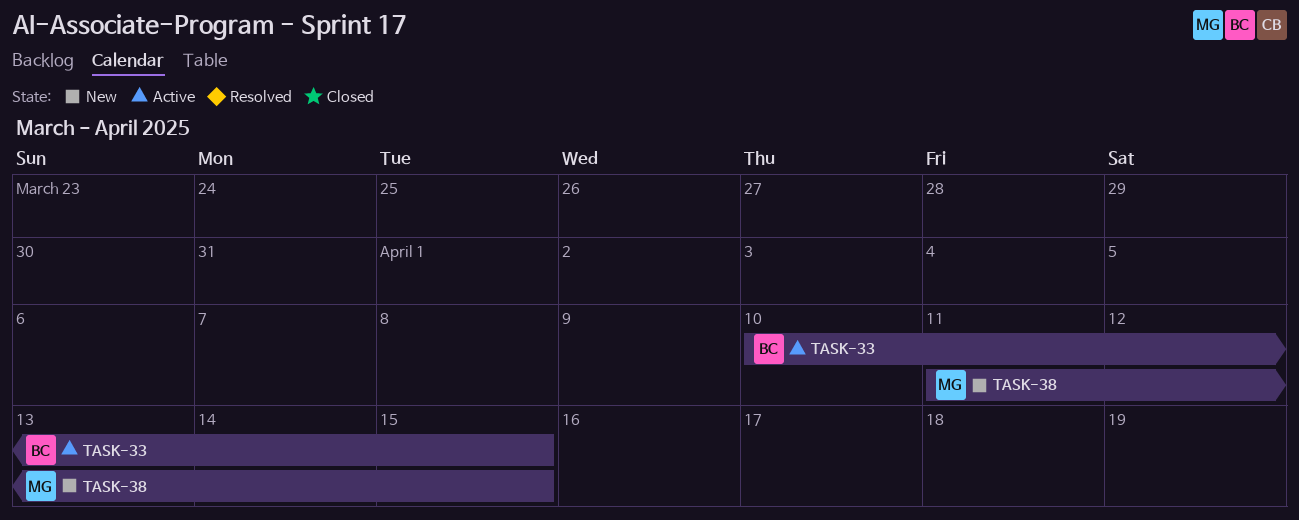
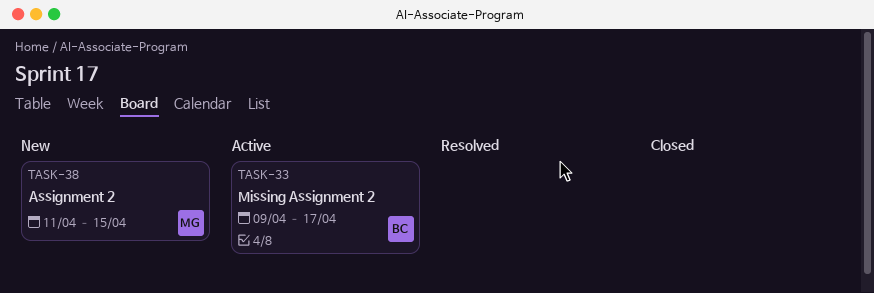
TASK-33, start: Apr 10 -> Apr 9
TASK-33, due: Apr 15 -> Apr 17

